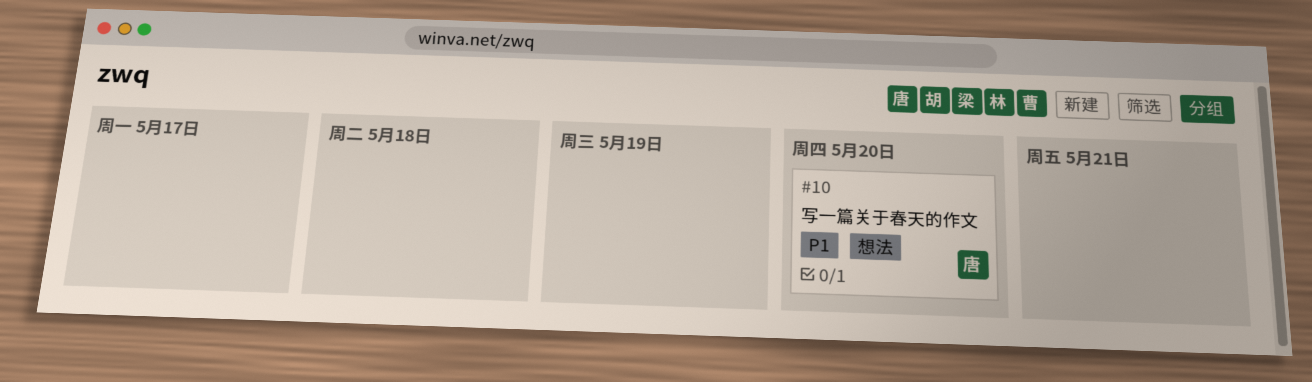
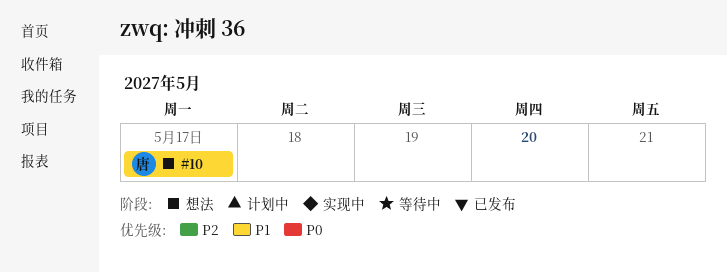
#10, due: May 20 -> May 17

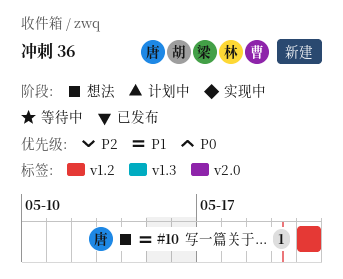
#10, start: May 17 -> May 21
#10, due: May 17 -> May 21

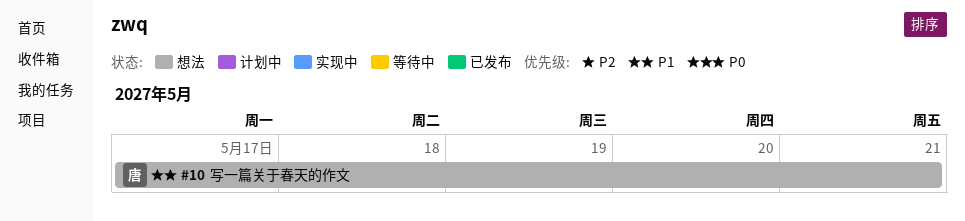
#10, start: May 21 -> May 17

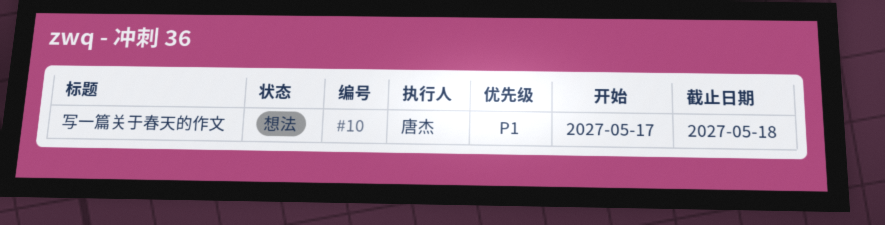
#10, due: May 21 -> May 18

